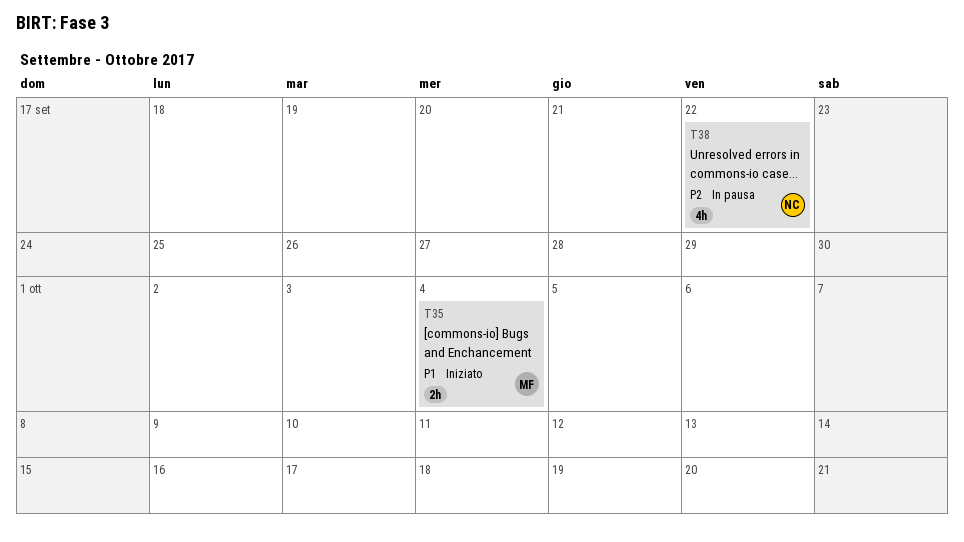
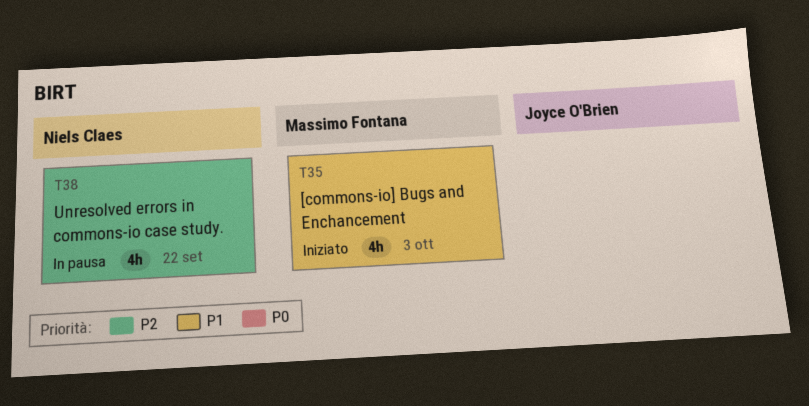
T35, estimate: 2h -> 4h
T35, due: Oct 4 -> Oct 3

